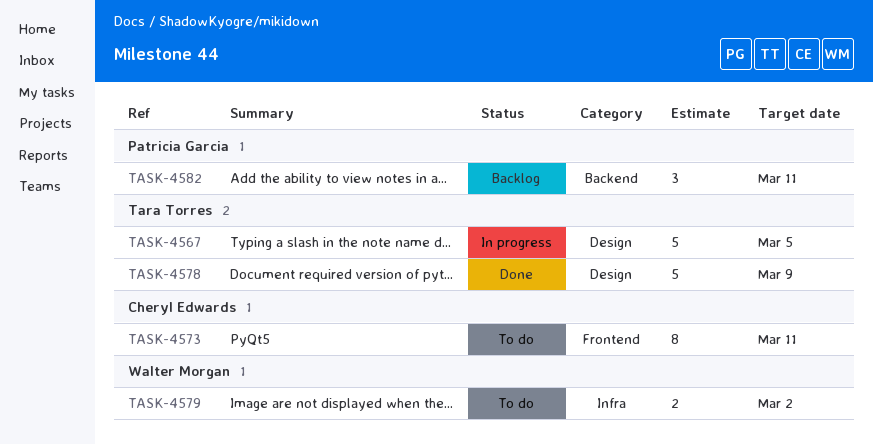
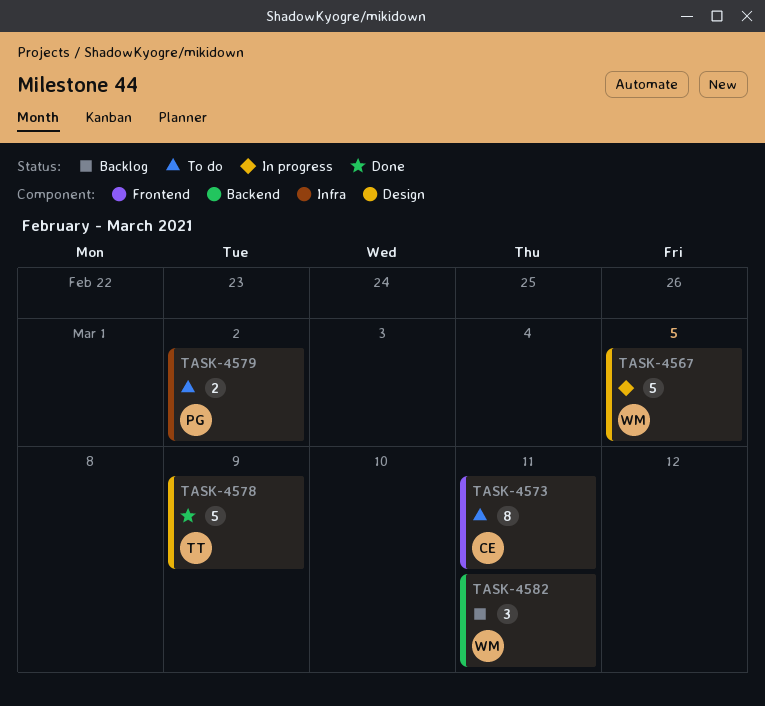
TASK-4567, owner: Tara Torres -> Walter Morgan
TASK-4579, owner: Walter Morgan -> Patricia Garcia
TASK-4582, owner: Patricia Garcia -> Walter Morgan

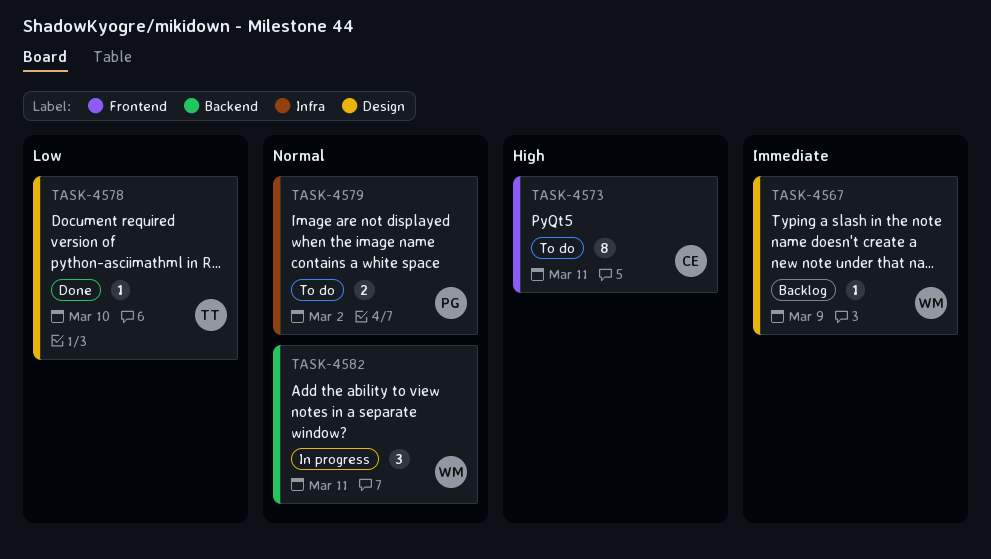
TASK-4567, status: In progress -> Backlog
TASK-4567, estimate: 5 -> 1
TASK-4567, due: Mar 5 -> Mar 9
TASK-4578, estimate: 5 -> 1
TASK-4578, due: Mar 9 -> Mar 10
TASK-4582, status: Backlog -> In progress

